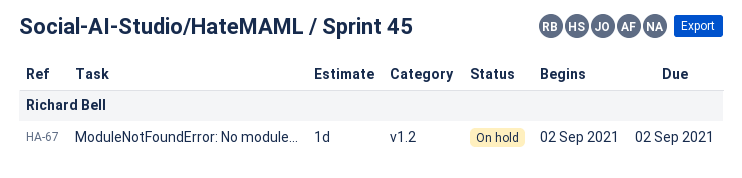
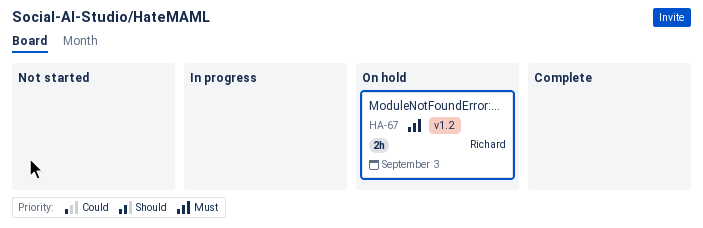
HA-67, estimate: 1d -> 2h
HA-67, due: Sep 2 -> Sep 3

